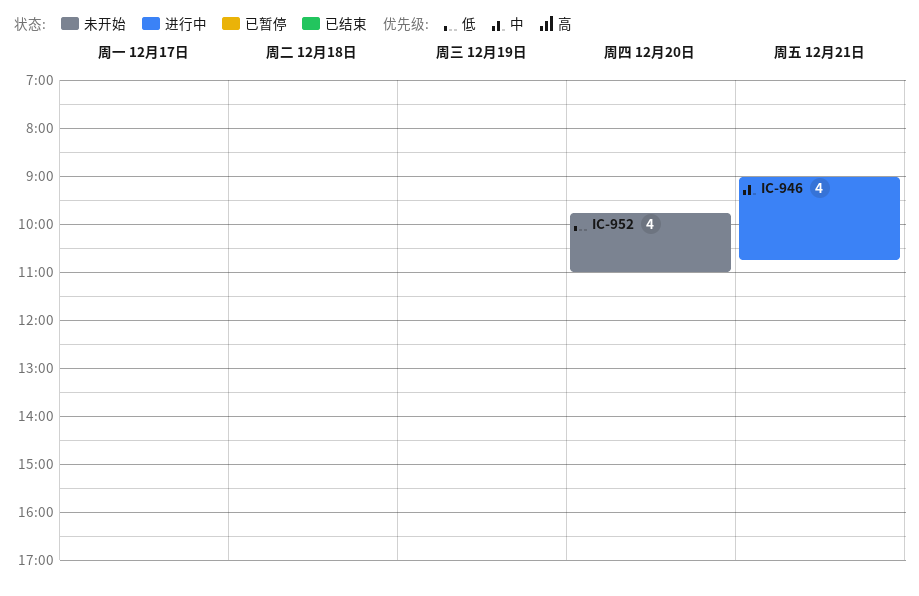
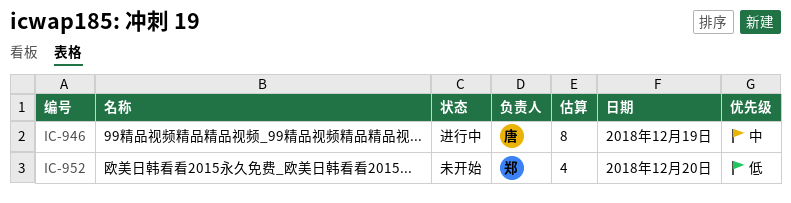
IC-946, estimate: 4 -> 8
IC-946, day: Dec 21 -> Dec 19

